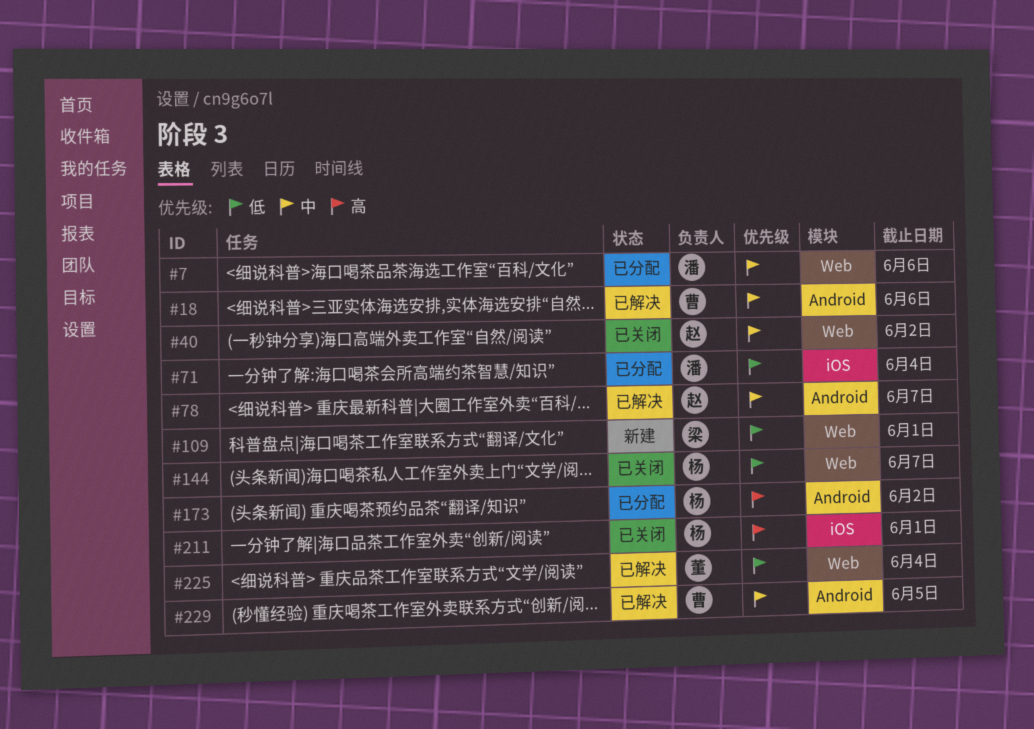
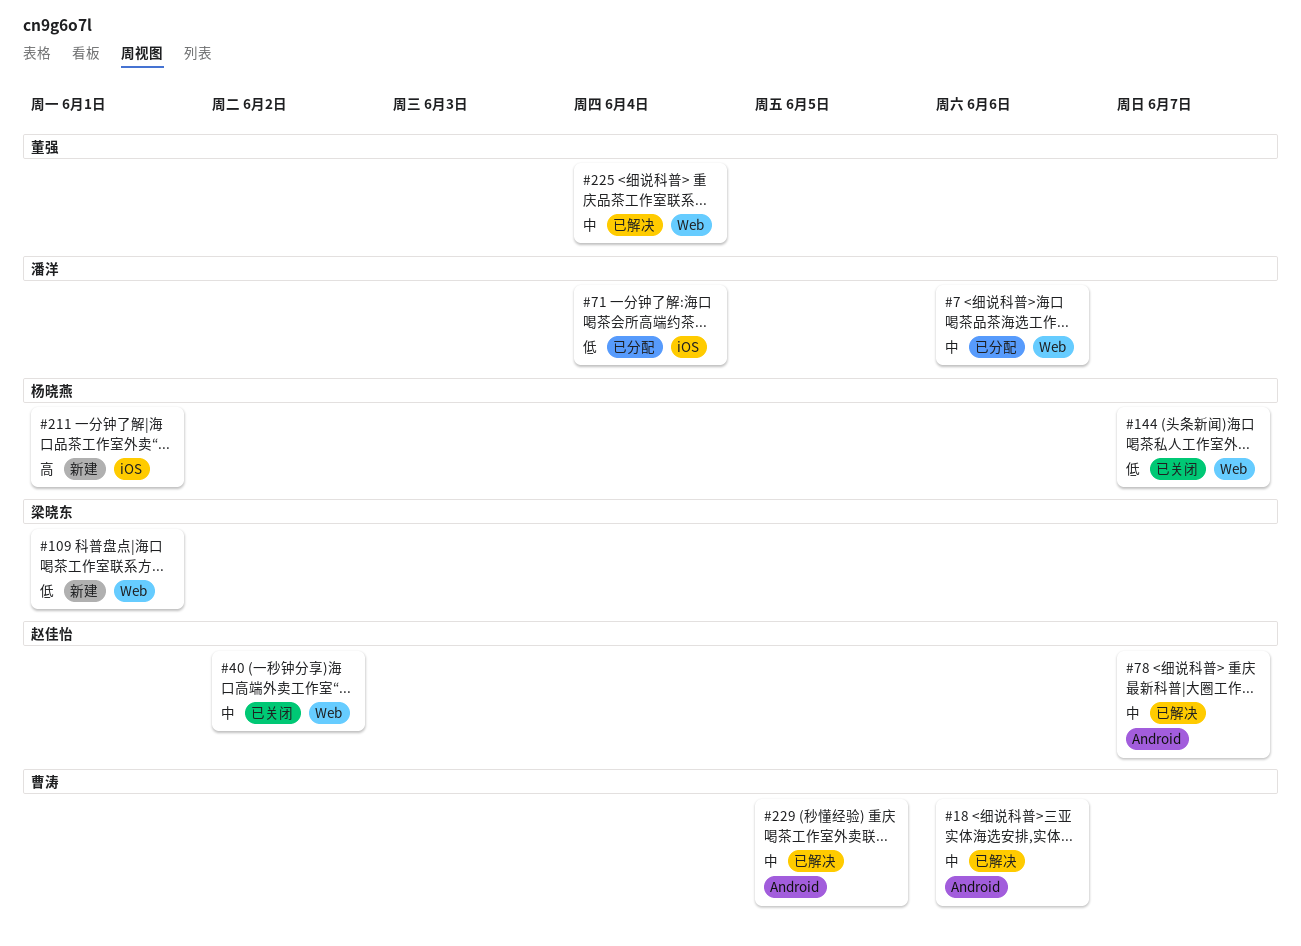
#173: present -> none
#211, status: 已关闭 -> 新建
#225, priority: 低 -> 中

